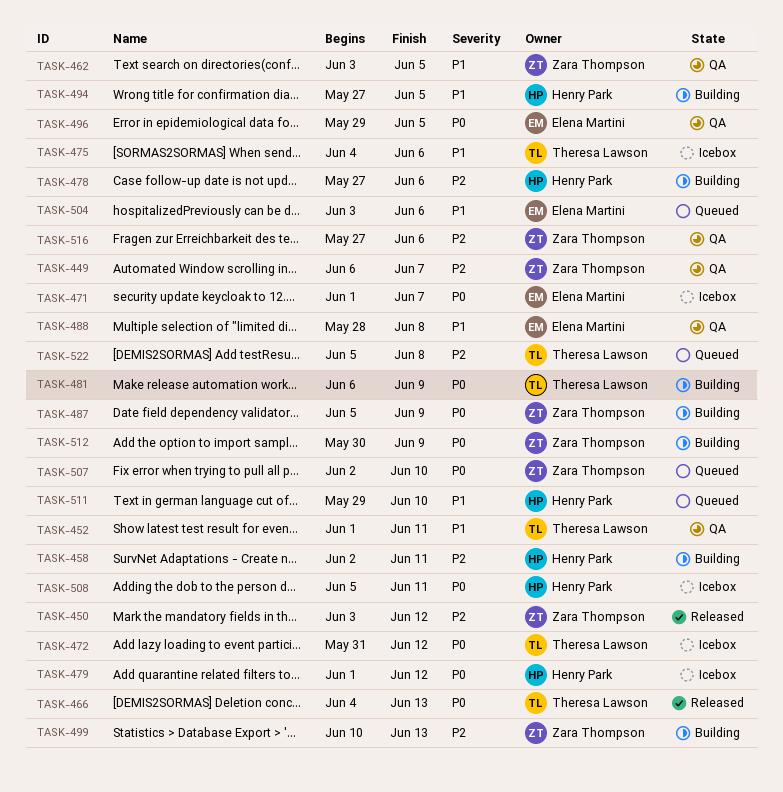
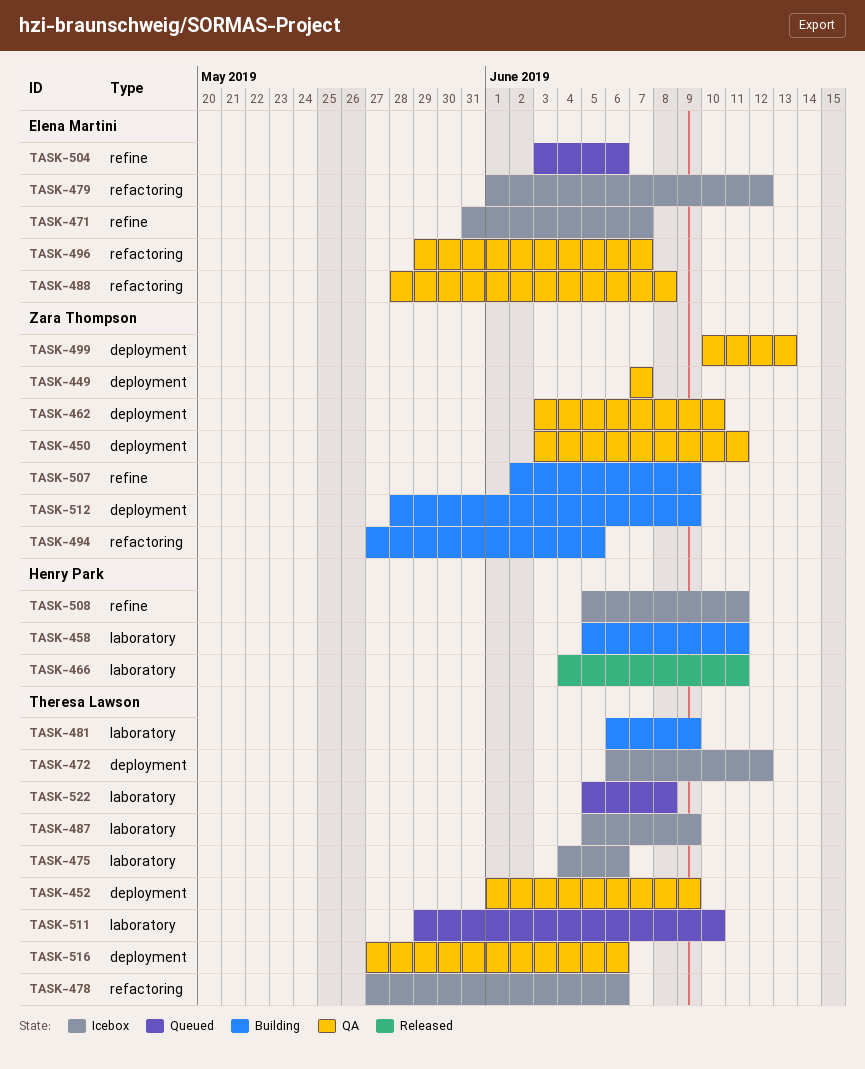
TASK-449, start: Jun 6 -> Jun 7
TASK-450, status: Released -> QA
TASK-450, due: Jun 12 -> Jun 11
TASK-452, due: Jun 11 -> Jun 9
TASK-458, start: Jun 2 -> Jun 5
TASK-462, due: Jun 5 -> Jun 10
TASK-466, owner: Theresa Lawson -> Henry Park
TASK-466, due: Jun 13 -> Jun 11
TASK-471, start: Jun 1 -> May 31
TASK-472, start: May 31 -> Jun 6
TASK-478, status: Building -> Icebox
TASK-478, owner: Henry Park -> Theresa Lawson
TASK-479, owner: Henry Park -> Elena Martini
TASK-487, status: Building -> Icebox
TASK-487, owner: Zara Thompson -> Theresa Lawson
TASK-494, owner: Henry Park -> Zara Thompson
TASK-496, due: Jun 5 -> Jun 7
TASK-499, status: Building -> QA
TASK-507, status: Queued -> Building
TASK-507, due: Jun 10 -> Jun 9
TASK-511, owner: Henry Park -> Theresa Lawson
TASK-512, start: May 30 -> May 28
TASK-516, owner: Zara Thompson -> Theresa Lawson

